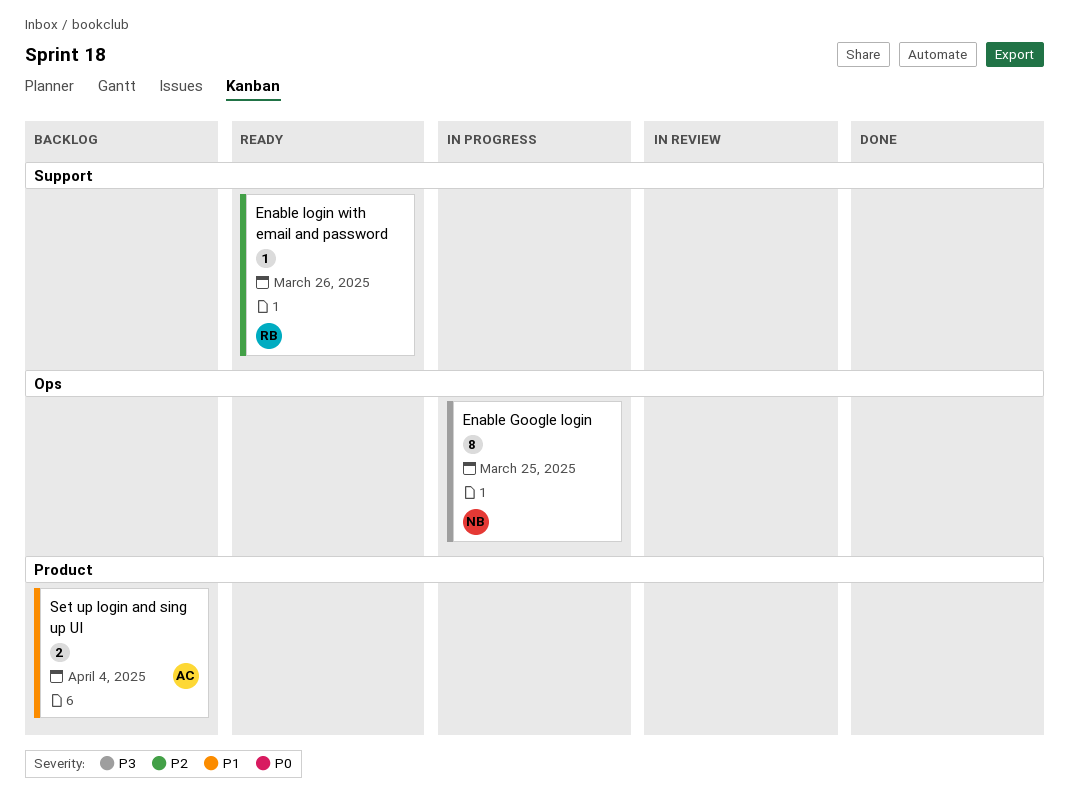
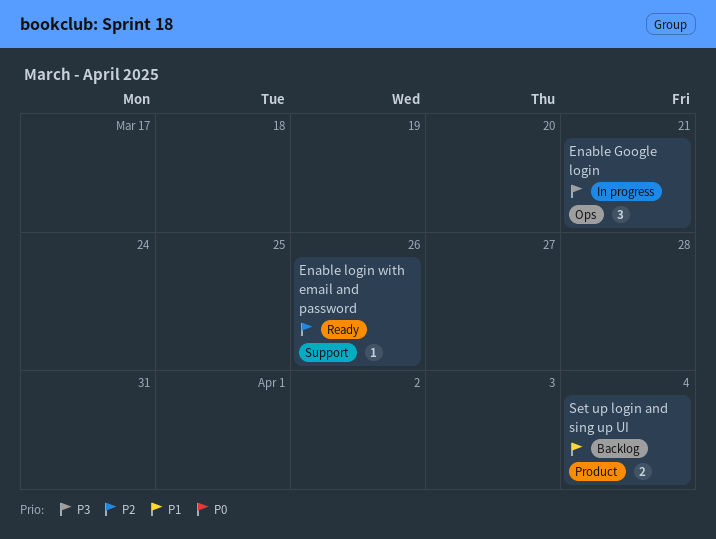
Enable Google login, estimate: 8 -> 3
Enable Google login, due: Mar 25 -> Mar 21

